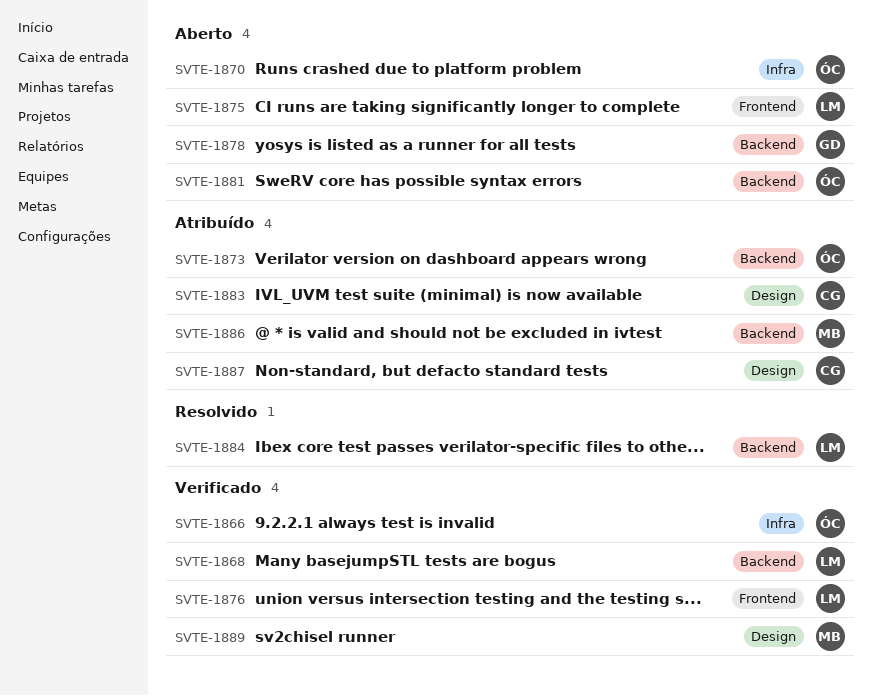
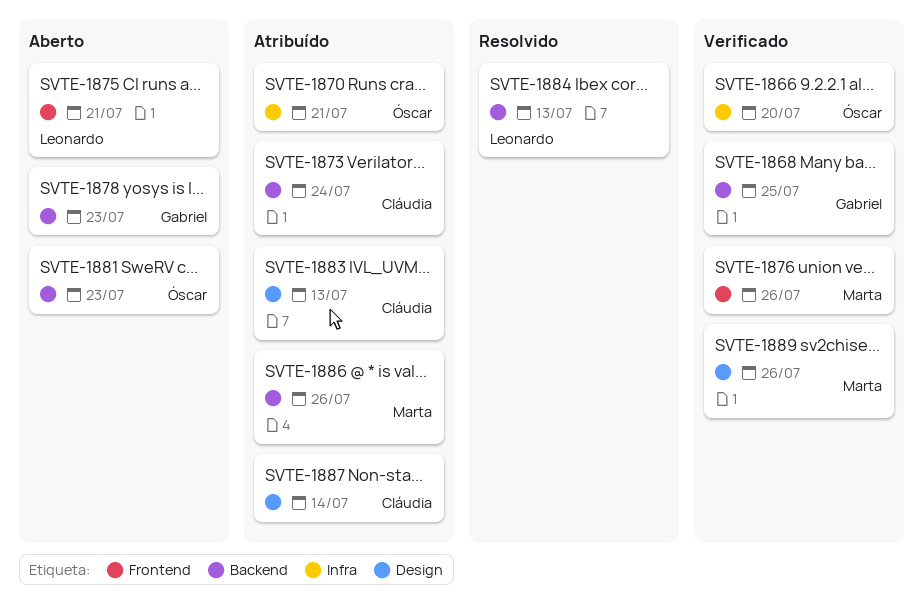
SVTE-1868, owner: Leonardo -> Gabriel
SVTE-1870, status: Aberto -> Atribuído
SVTE-1873, owner: Óscar -> Cláudia
SVTE-1876, owner: Leonardo -> Marta

